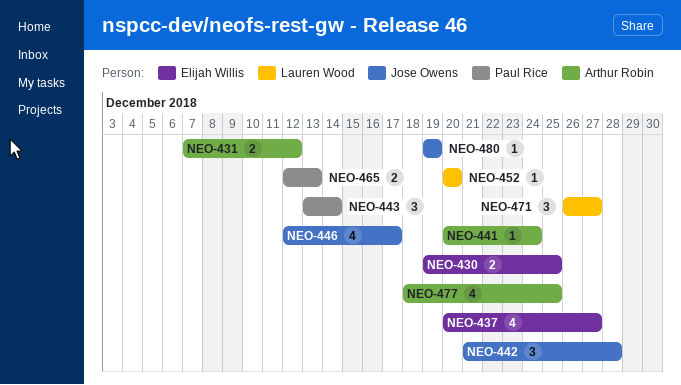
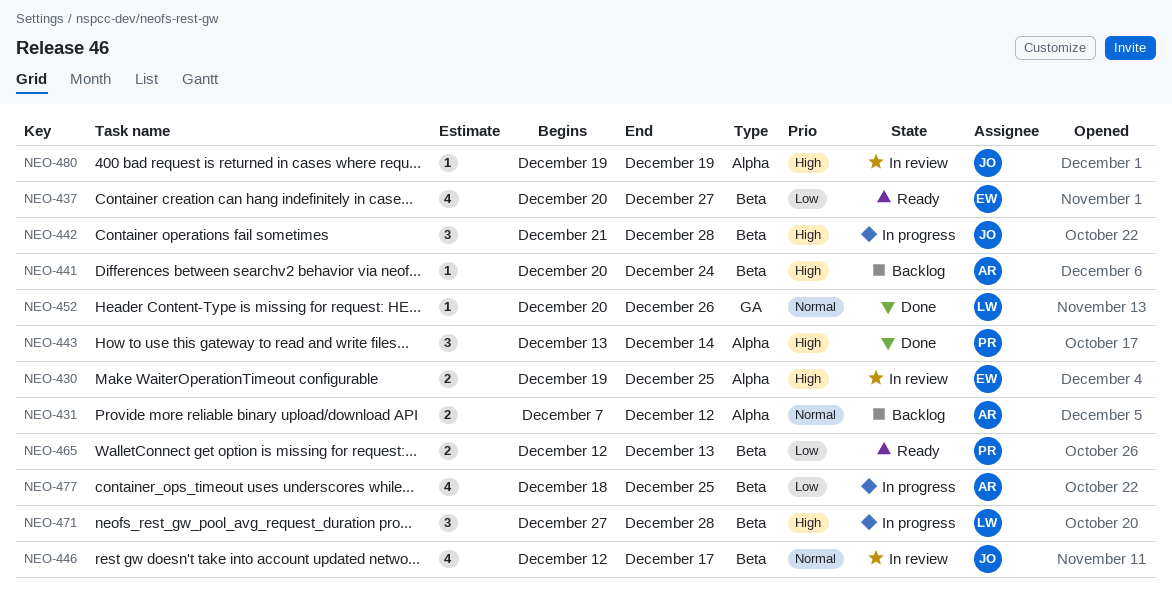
NEO-452, due: Dec 20 -> Dec 26
NEO-471, start: Dec 26 -> Dec 27
NEO-471, due: Dec 27 -> Dec 28

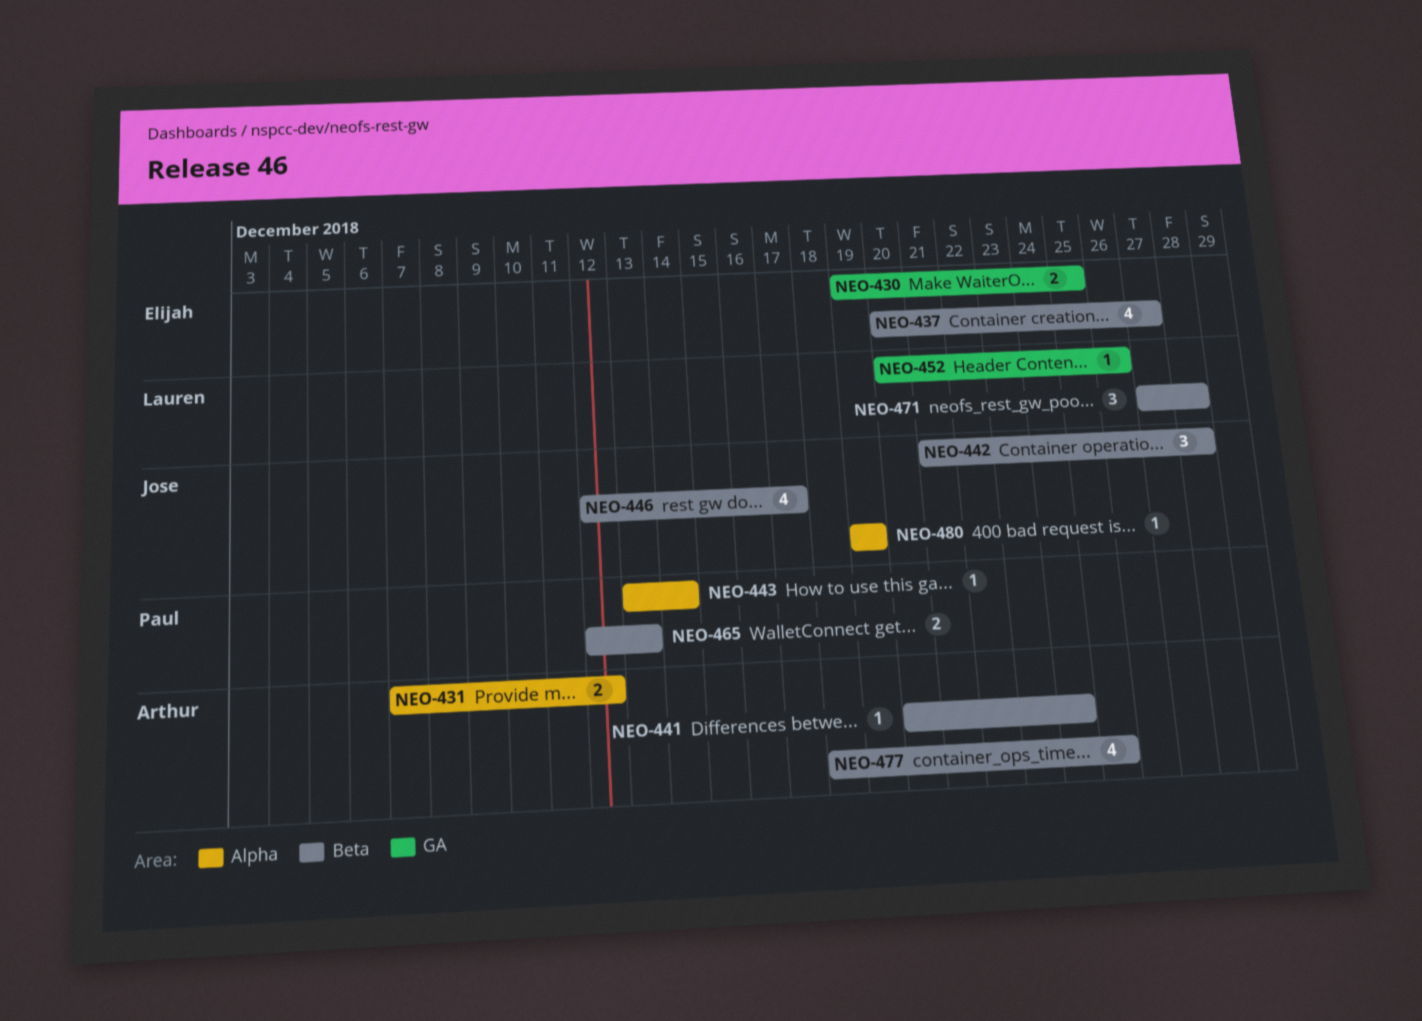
NEO-430, label: Alpha -> GA
NEO-443, estimate: 3 -> 1

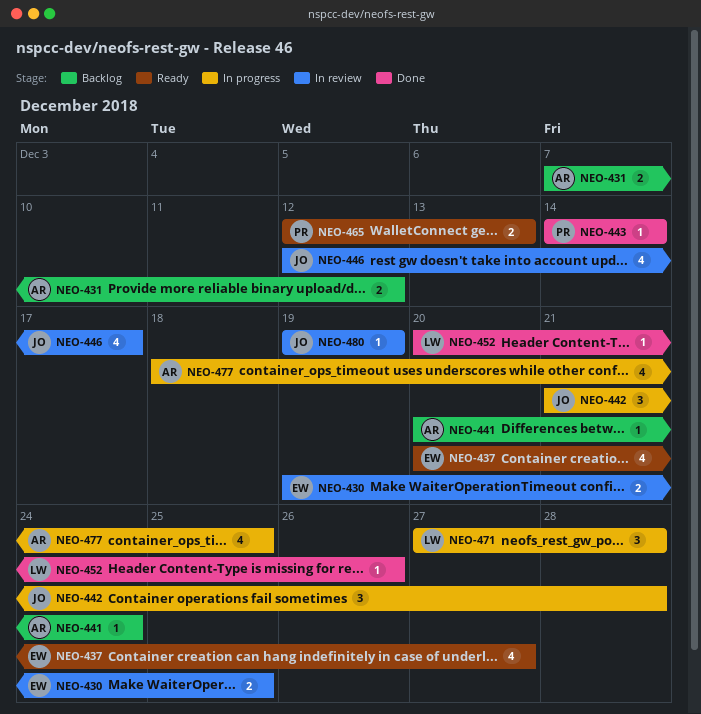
NEO-443, start: Dec 13 -> Dec 14

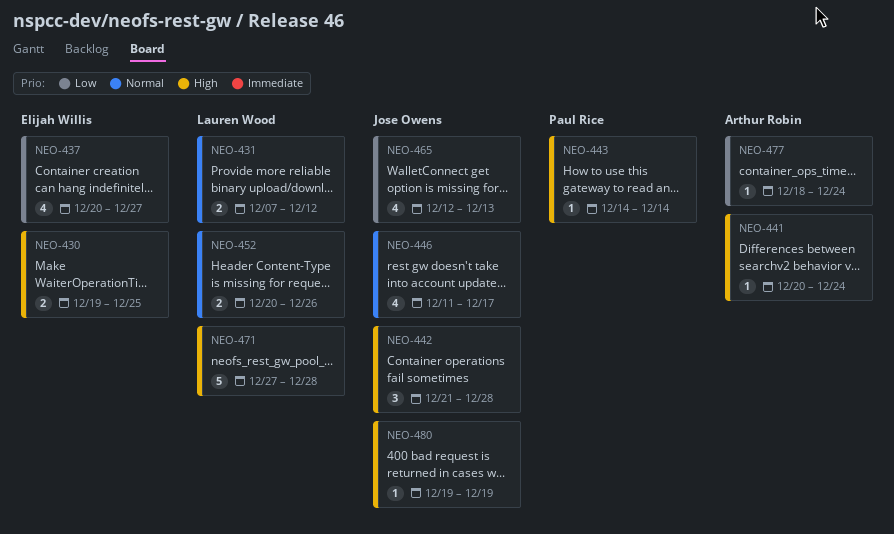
NEO-431, owner: Arthur Robin -> Lauren Wood
NEO-446, start: Dec 12 -> Dec 11
NEO-452, estimate: 1 -> 2
NEO-465, owner: Paul Rice -> Jose Owens
NEO-465, estimate: 2 -> 4
NEO-471, estimate: 3 -> 5
NEO-477, estimate: 4 -> 1
NEO-477, due: Dec 25 -> Dec 24

